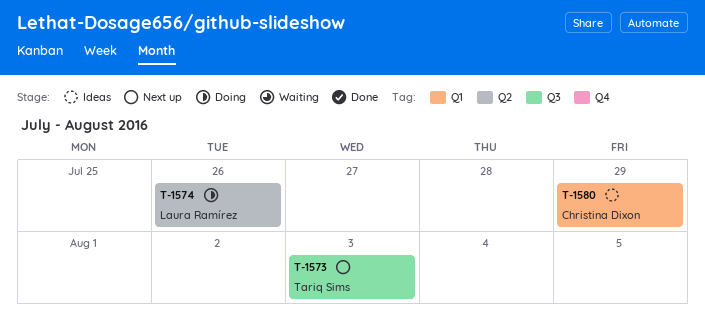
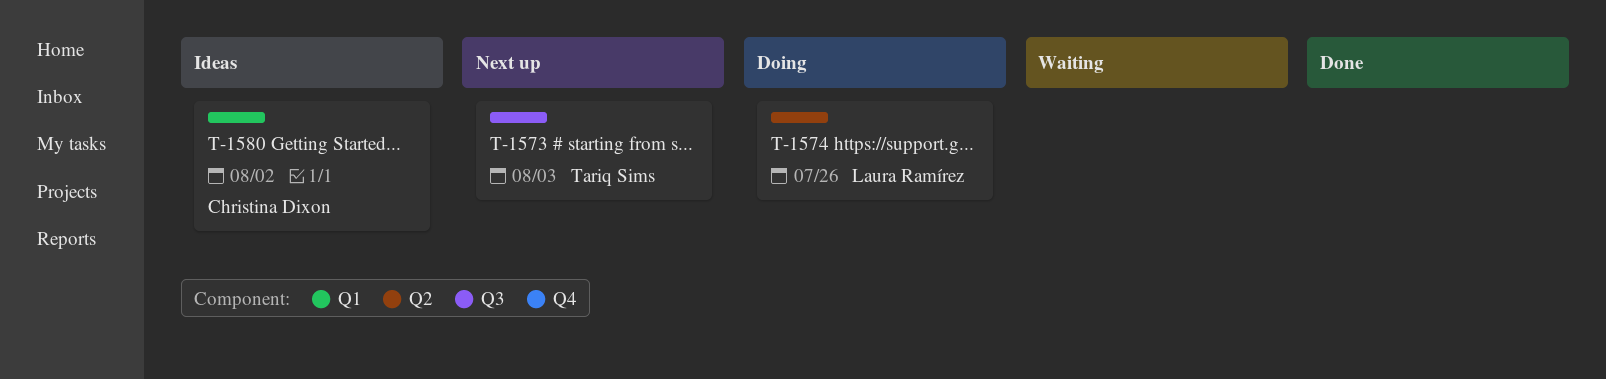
T-1580, due: Jul 29 -> Aug 2

